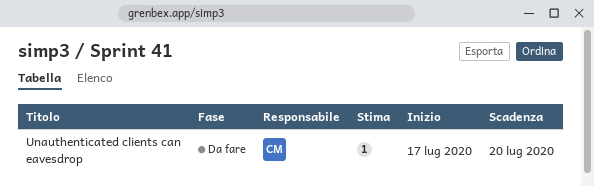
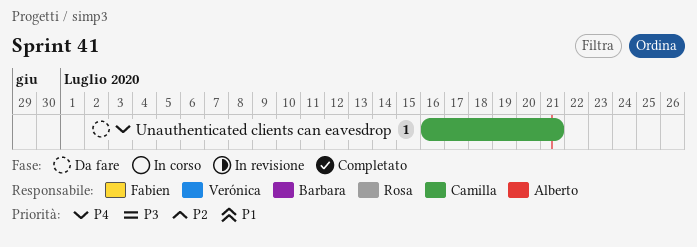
Unauthenticated clients can eavesdrop, start: Jul 17 -> Jul 16
Unauthenticated clients can eavesdrop, due: Jul 20 -> Jul 21

